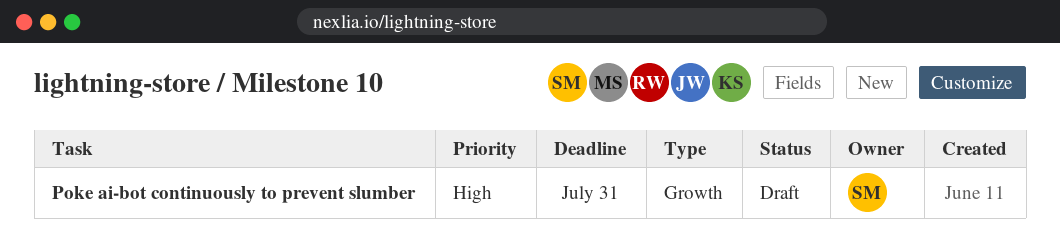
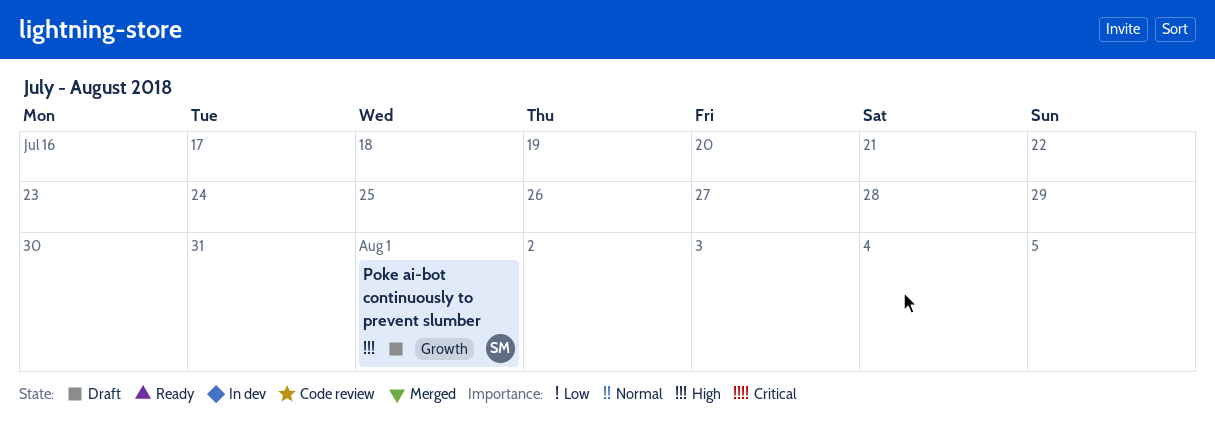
Poke ai-bot continuously to prevent slumber, due: Jul 31 -> Aug 1

